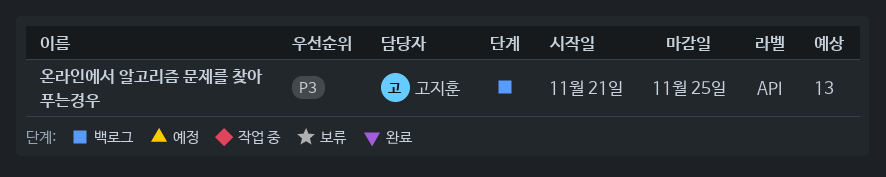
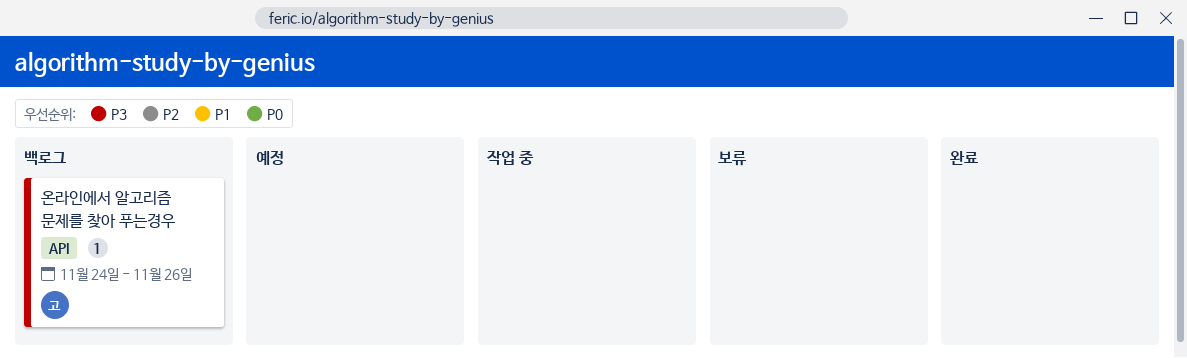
온라인에서 알고리즘 문제를 찾아 푸는경우, estimate: 13 -> 1
온라인에서 알고리즘 문제를 찾아 푸는경우, start: Nov 21 -> Nov 24
온라인에서 알고리즘 문제를 찾아 푸는경우, due: Nov 25 -> Nov 26

